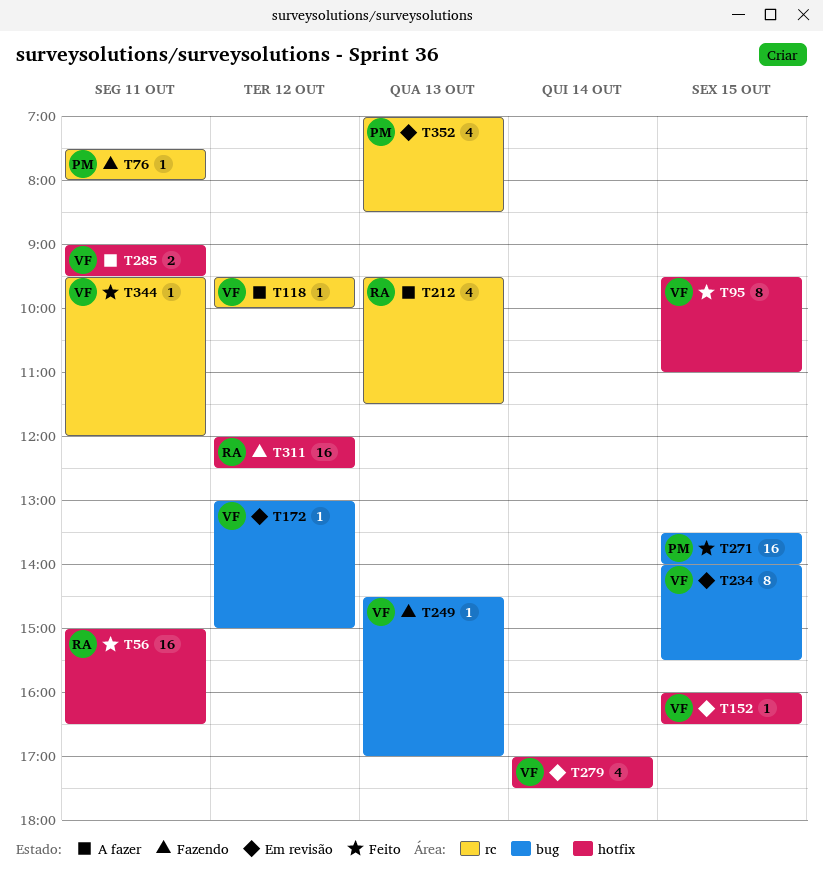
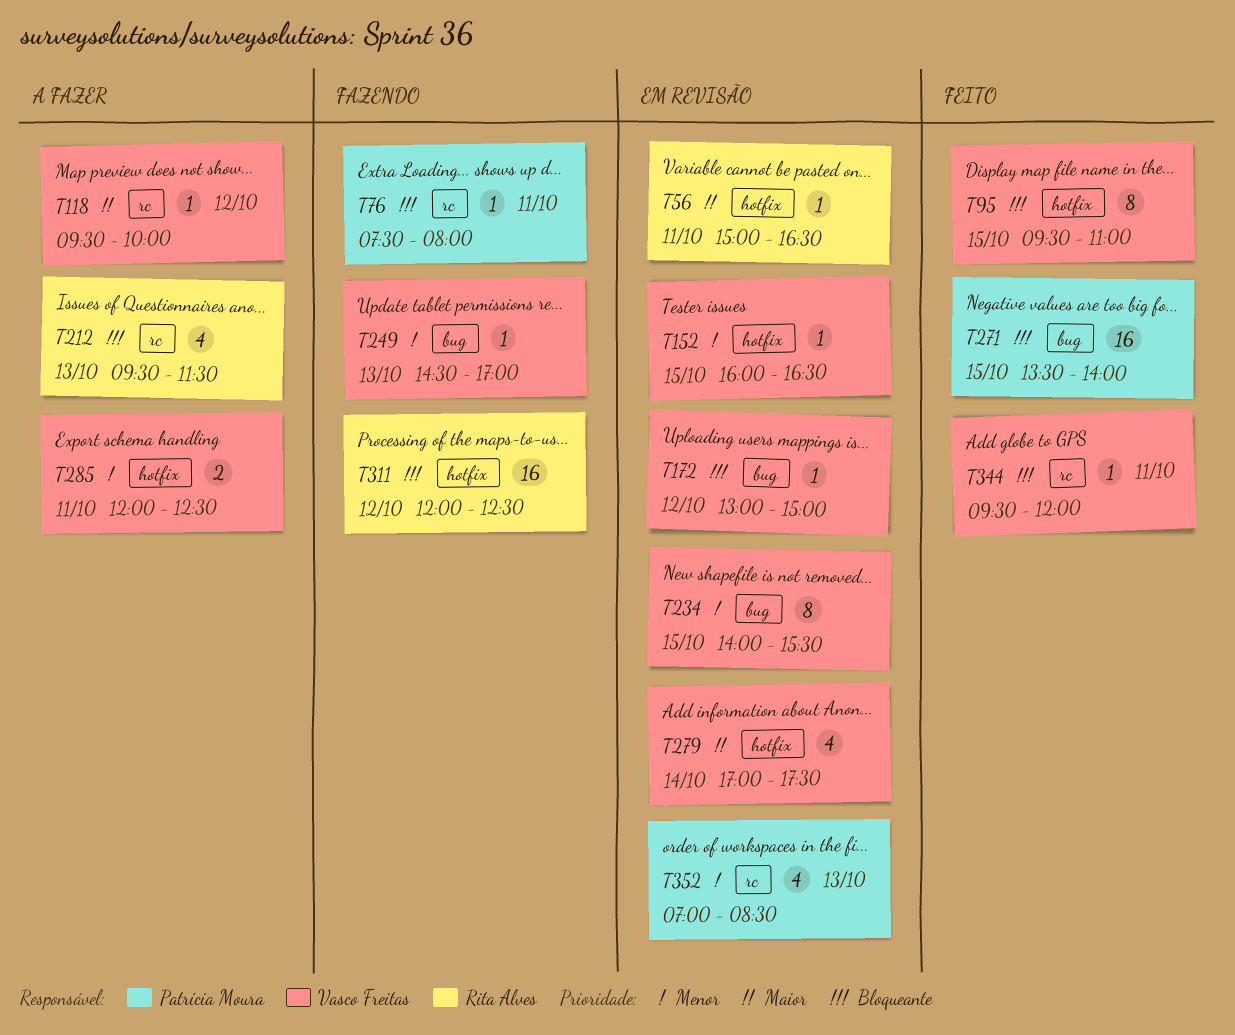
T56, status: Feito -> Em revisão
T56, estimate: 16 -> 1
T285, begins: 09:00 -> 12:00
T285, ends: 09:30 -> 12:30

